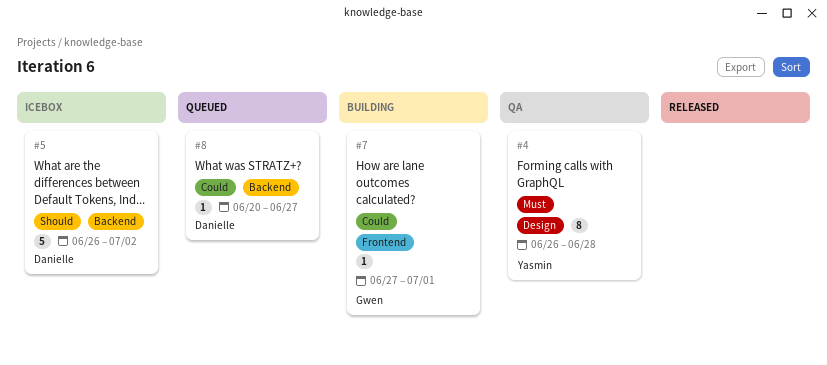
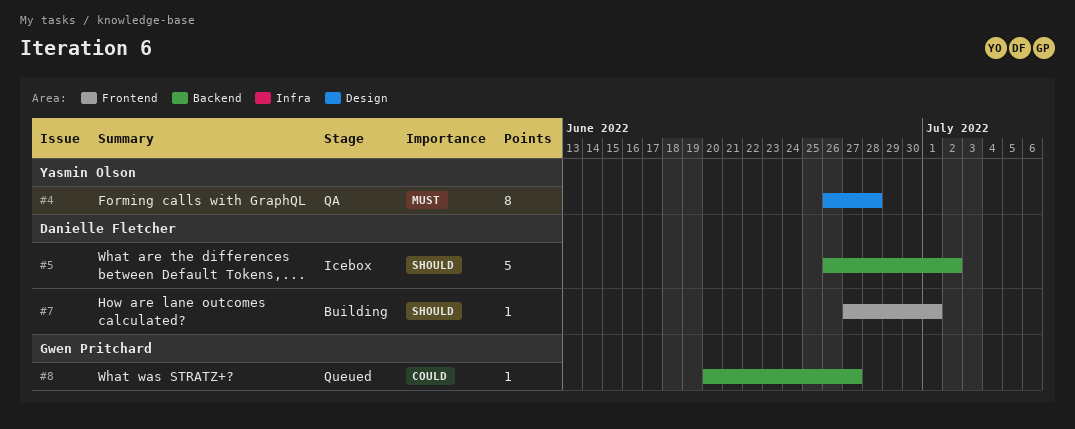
#7, owner: Gwen Pritchard -> Danielle Fletcher
#7, priority: Could -> Should
#8, owner: Danielle Fletcher -> Gwen Pritchard

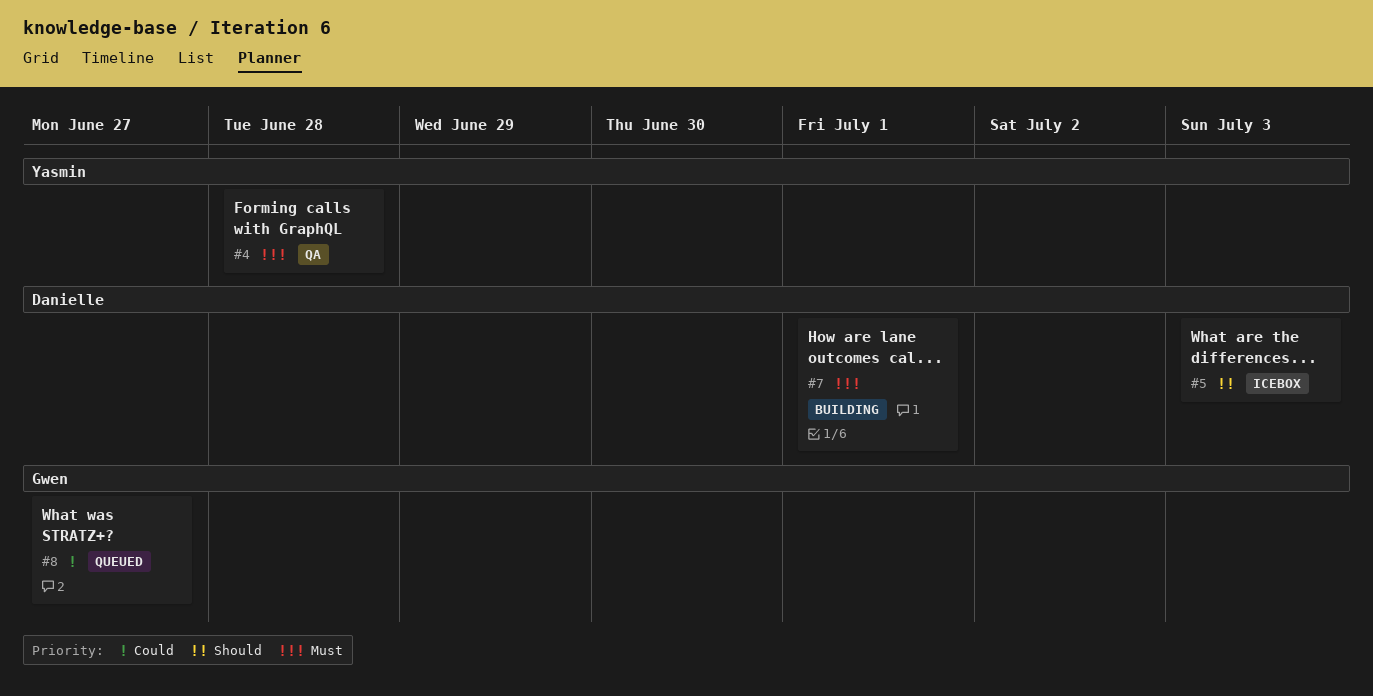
#5, due: Jul 2 -> Jul 3
#7, priority: Should -> Must

